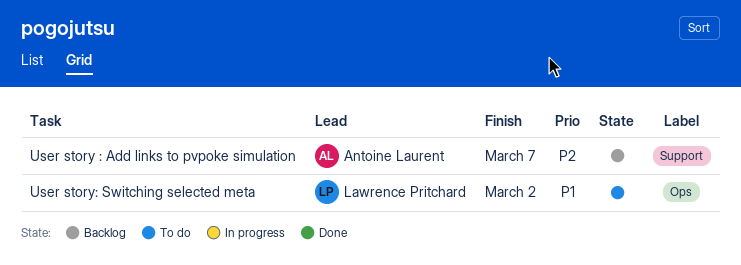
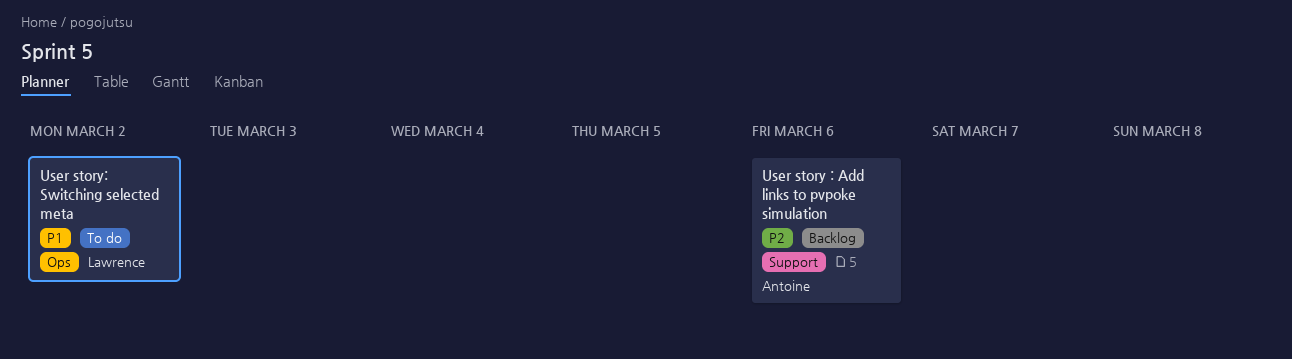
User story : Add links to pvpoke simulation, due: Mar 7 -> Mar 6

